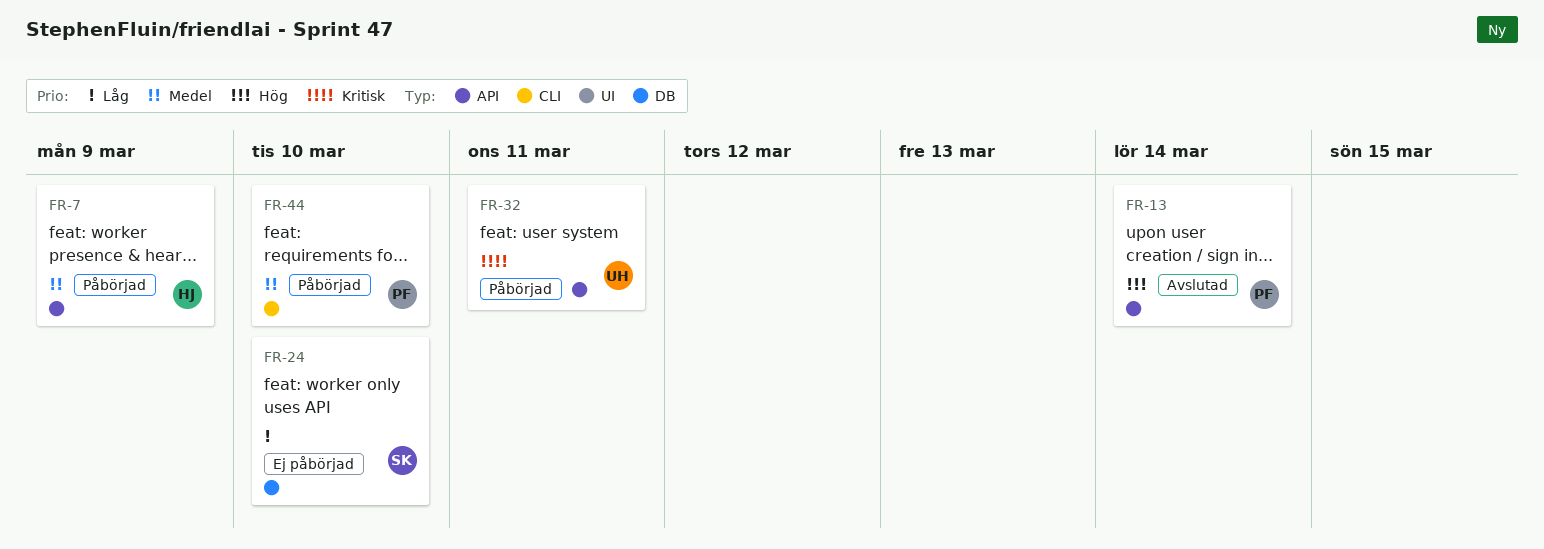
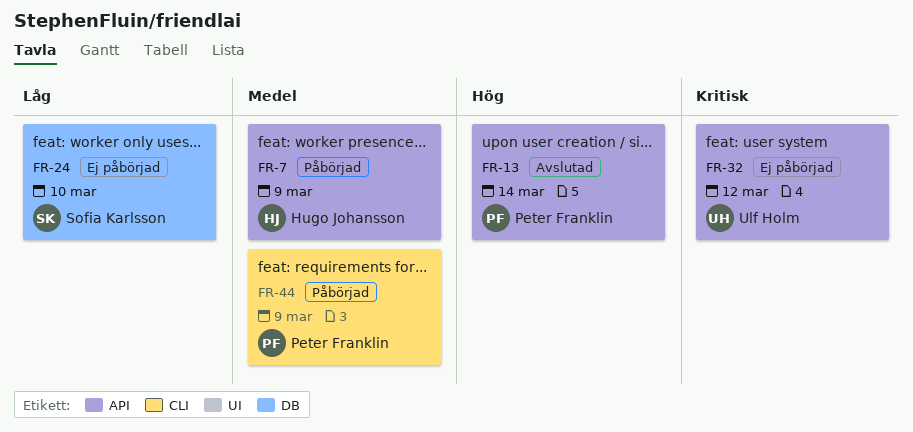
FR-32, status: Påbörjad -> Ej påbörjad
FR-32, due: Mar 11 -> Mar 12
FR-44, due: Mar 10 -> Mar 9

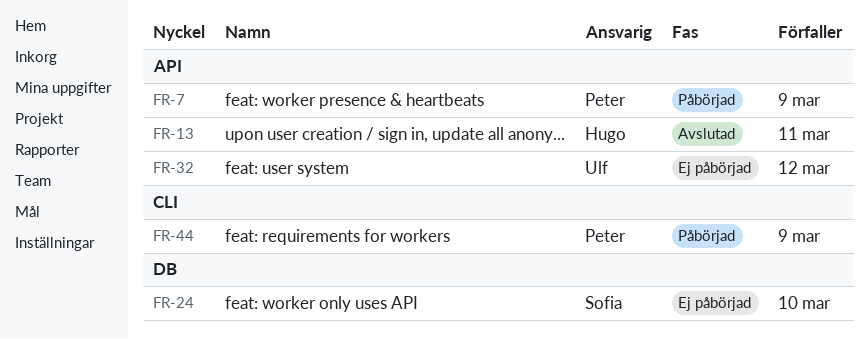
FR-7, owner: Hugo Johansson -> Peter Franklin
FR-13, owner: Peter Franklin -> Hugo Johansson
FR-13, due: Mar 14 -> Mar 11

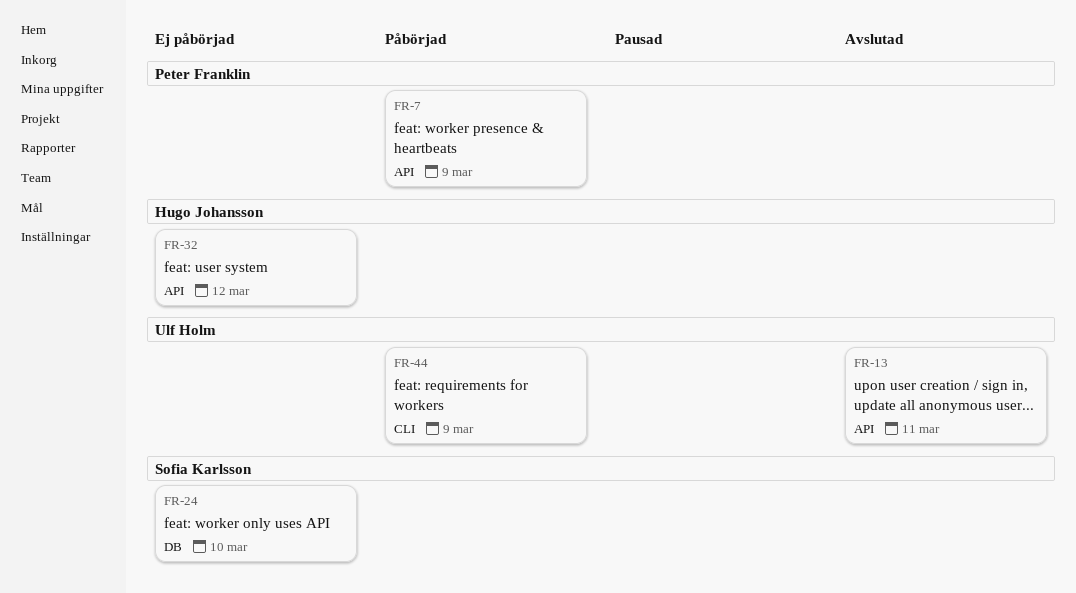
FR-13, owner: Hugo Johansson -> Ulf Holm
FR-32, owner: Ulf Holm -> Hugo Johansson
FR-44, owner: Peter Franklin -> Ulf Holm

